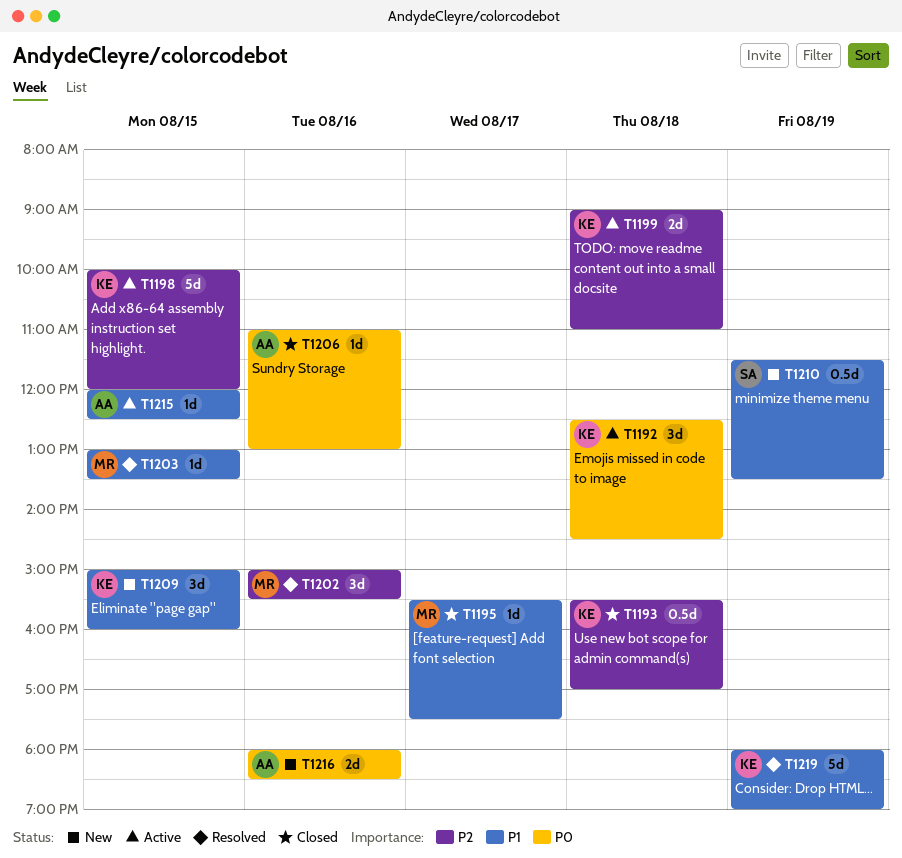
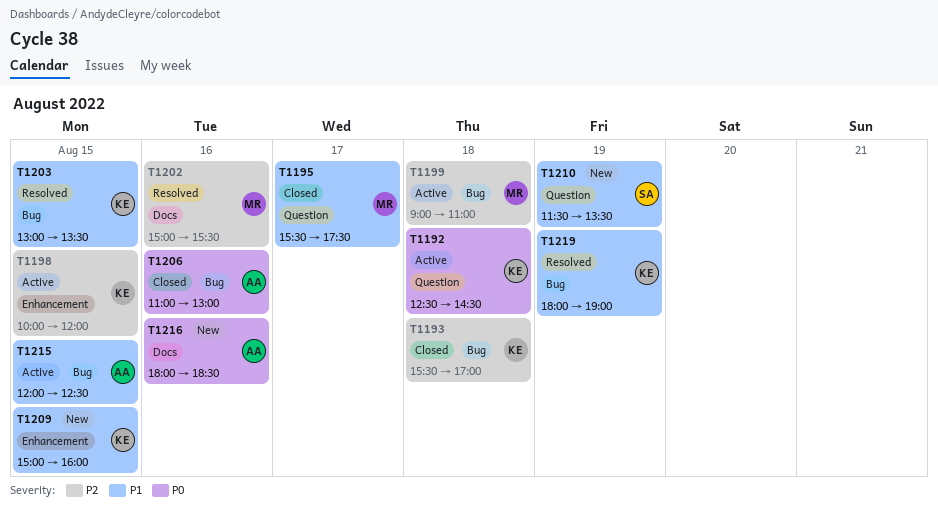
T1199, owner: KE -> MR
T1203, owner: MR -> KE

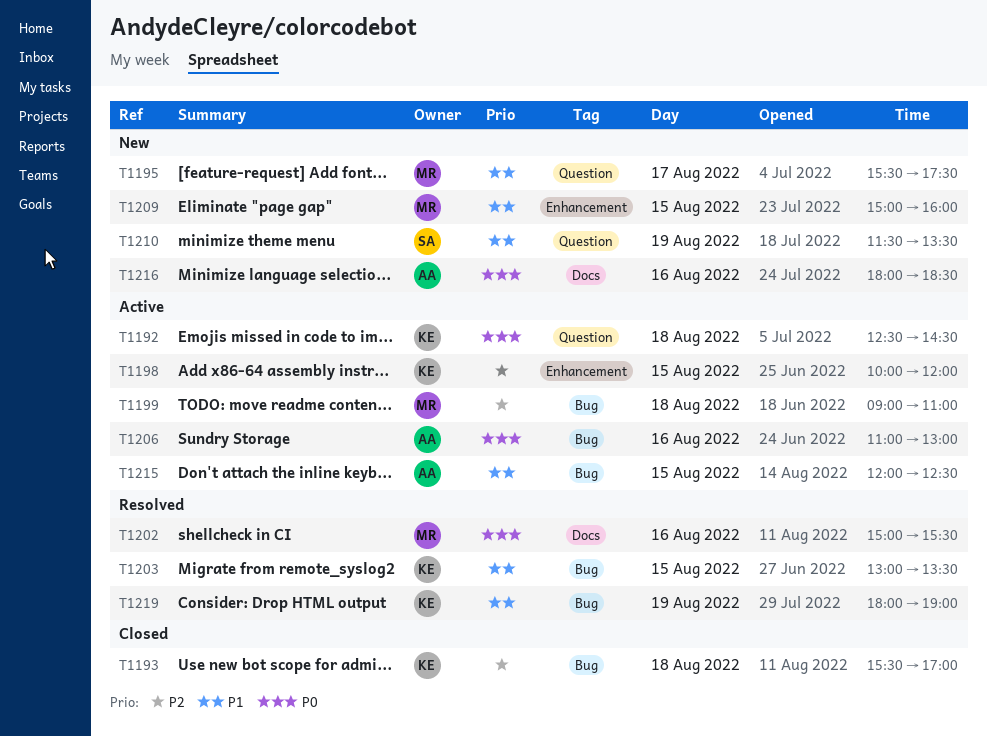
T1195, status: Closed -> New
T1202, priority: P2 -> P0
T1206, status: Closed -> Active
T1209, owner: KE -> MR

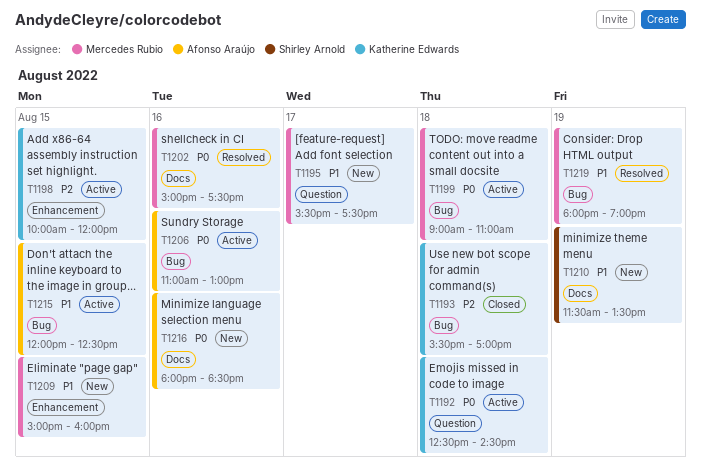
T1199, priority: P2 -> P0
T1202, ends: 15:30 -> 17:30
T1203: present -> none
T1210, label: Question -> Docs
T1219, owner: Katherine Edwards -> Mercedes Rubio

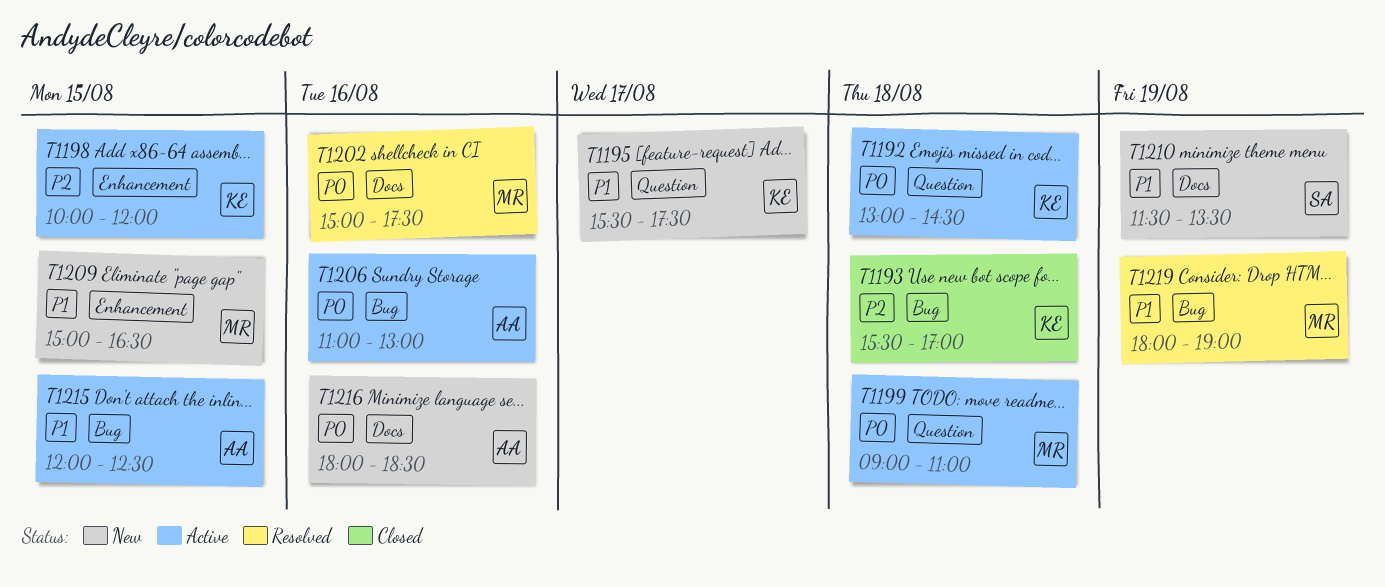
T1192, begins: 12:30 -> 13:00
T1195, owner: Mercedes Rubio -> Katherine Edwards
T1199, label: Bug -> Question
T1209, ends: 16:00 -> 16:30

